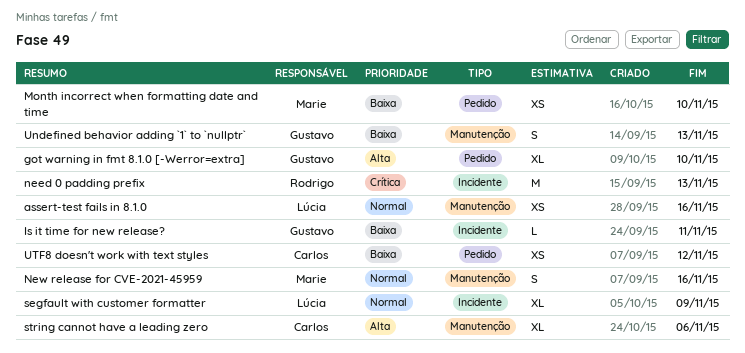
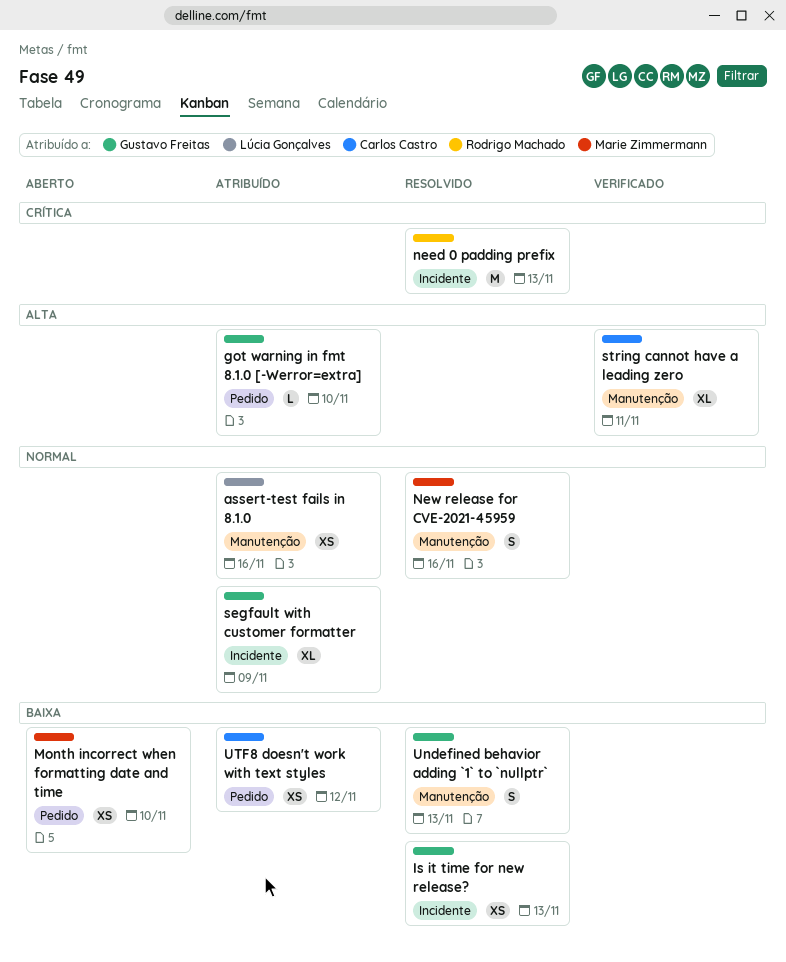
got warning in fmt 8.1.0 [-Werror=extra], estimate: XL -> L
Is it time for new release?, estimate: L -> XS
Is it time for new release?, due: Nov 11 -> Nov 13
segfault with customer formatter, owner: Lúcia Gonçalves -> Gustavo Freitas
string cannot have a leading zero, due: Nov 6 -> Nov 11

